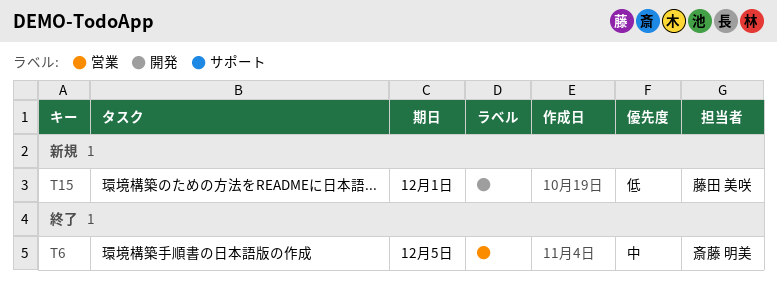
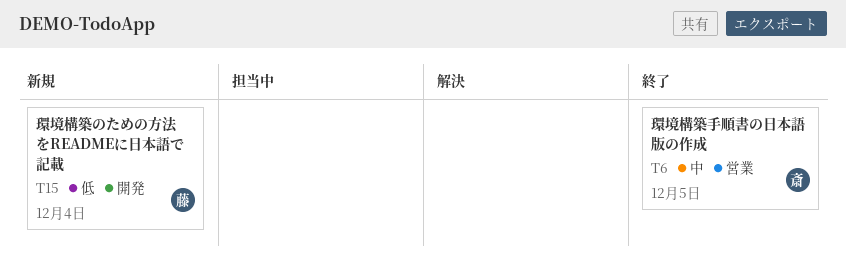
T15, due: Dec 1 -> Dec 4

